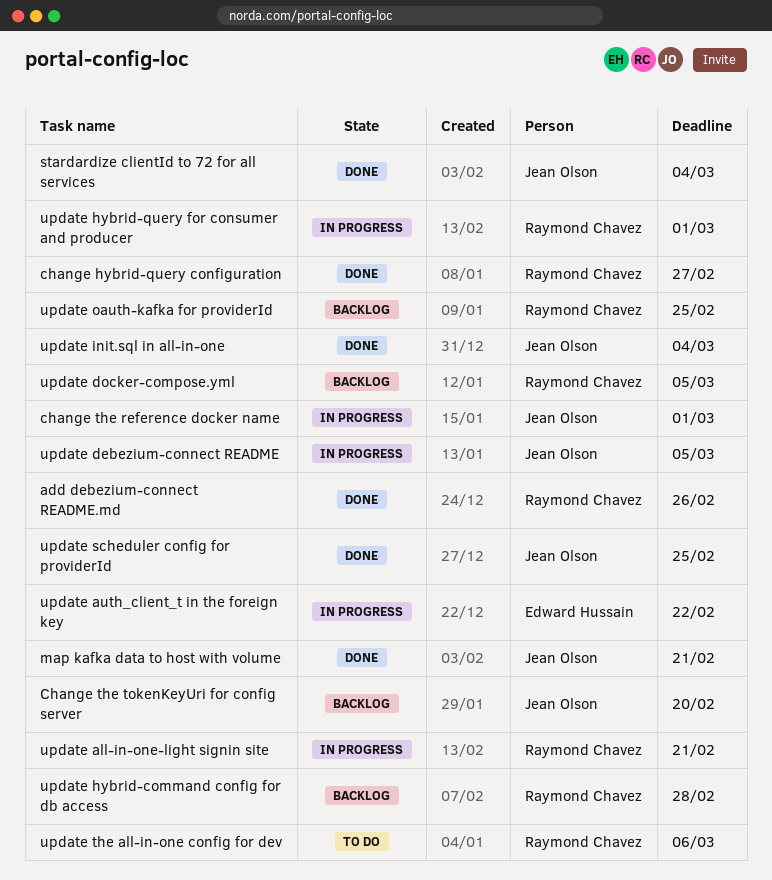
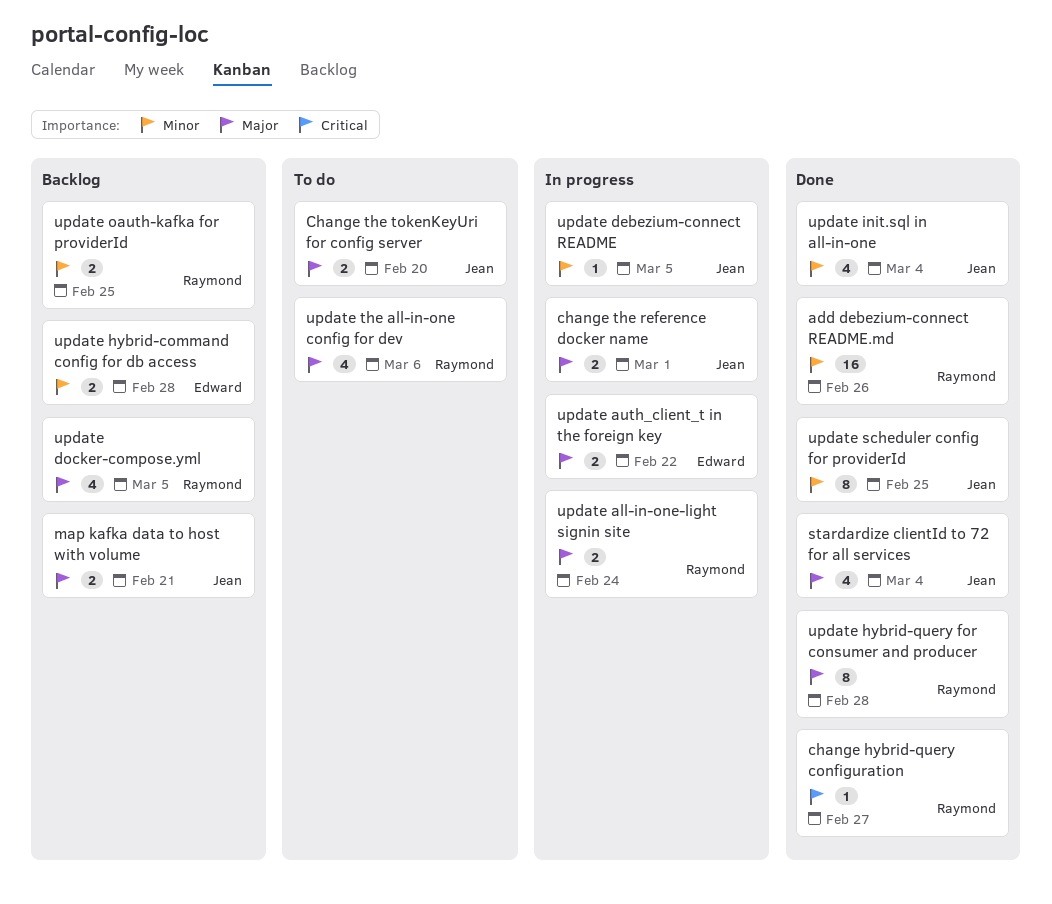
Change the tokenKeyUri for config server, status: Backlog -> To do
map kafka data to host with volume, status: Done -> Backlog
update all-in-one-light signin site, due: Feb 21 -> Feb 24
update hybrid-command config for db access, owner: Raymond Chavez -> Edward Hussain
update hybrid-query for consumer and producer, status: In progress -> Done
update hybrid-query for consumer and producer, due: Mar 1 -> Feb 28

